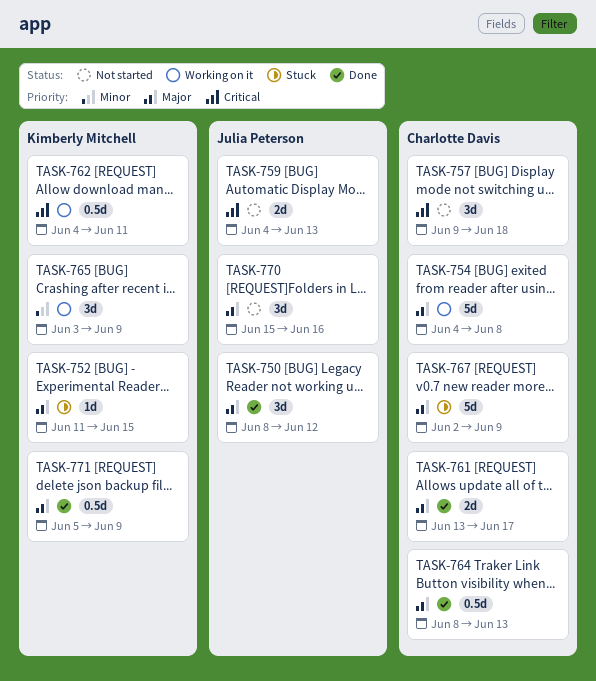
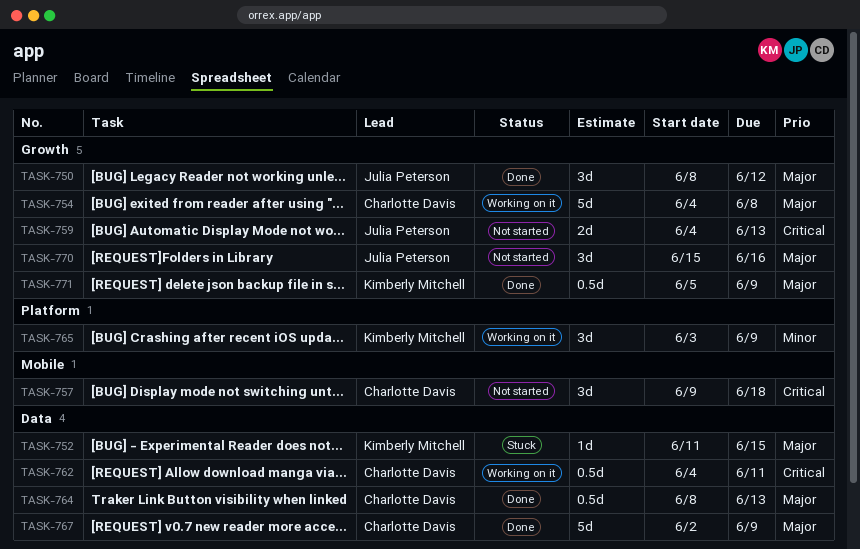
TASK-761: present -> none
TASK-762, owner: Kimberly Mitchell -> Charlotte Davis
TASK-767, status: Stuck -> Done

